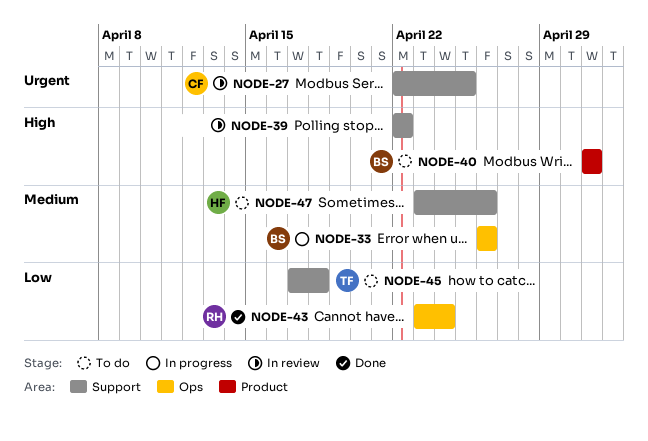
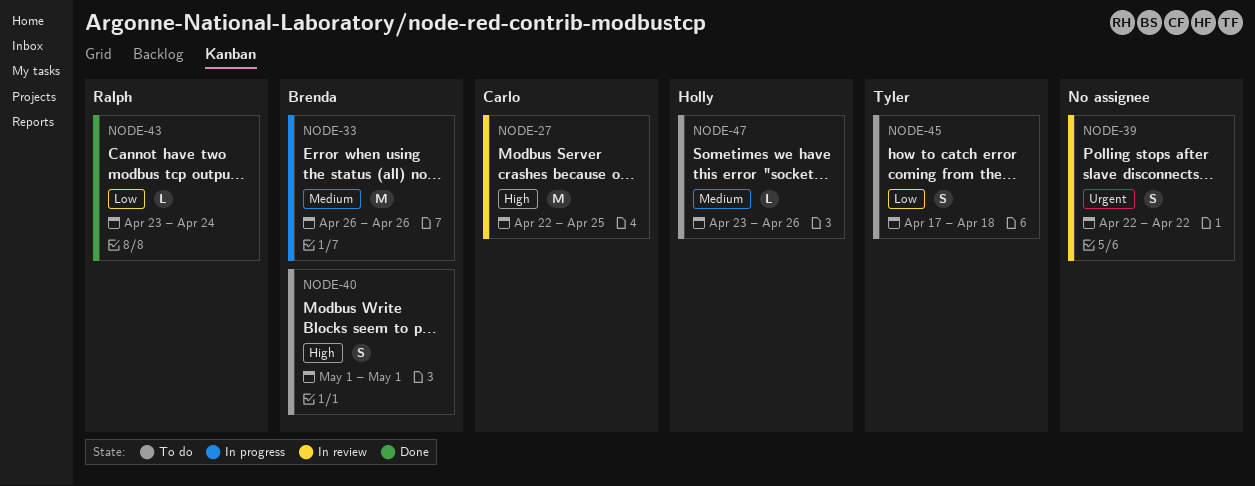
NODE-27, priority: Urgent -> High
NODE-39, priority: High -> Urgent

